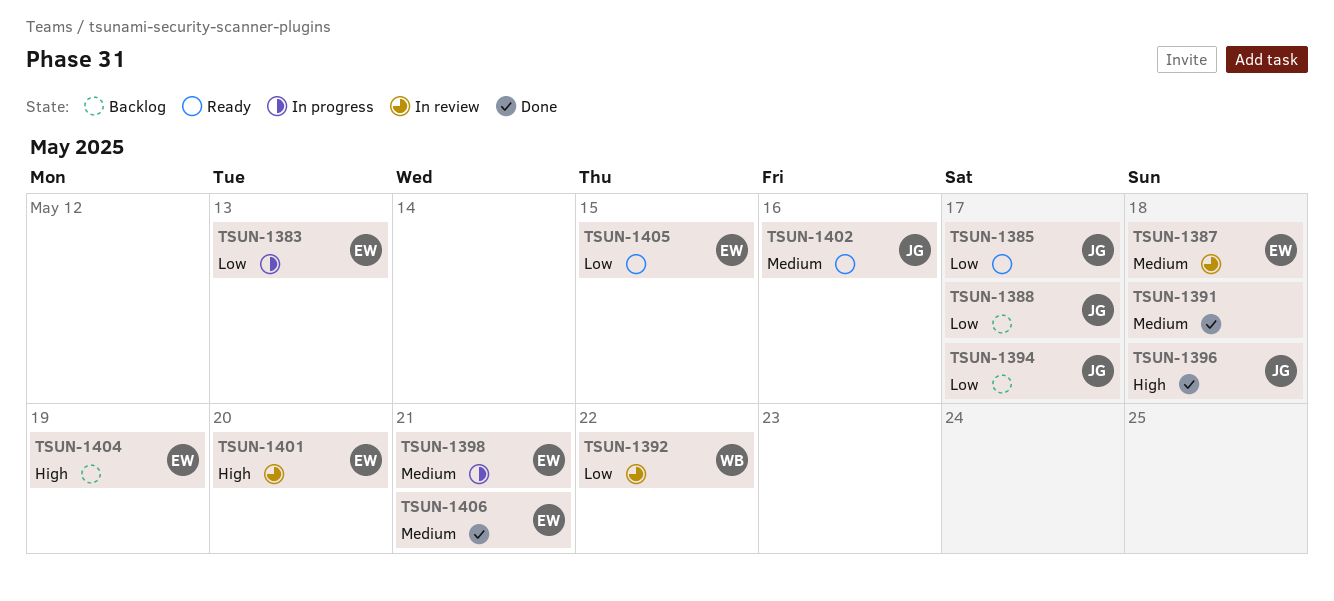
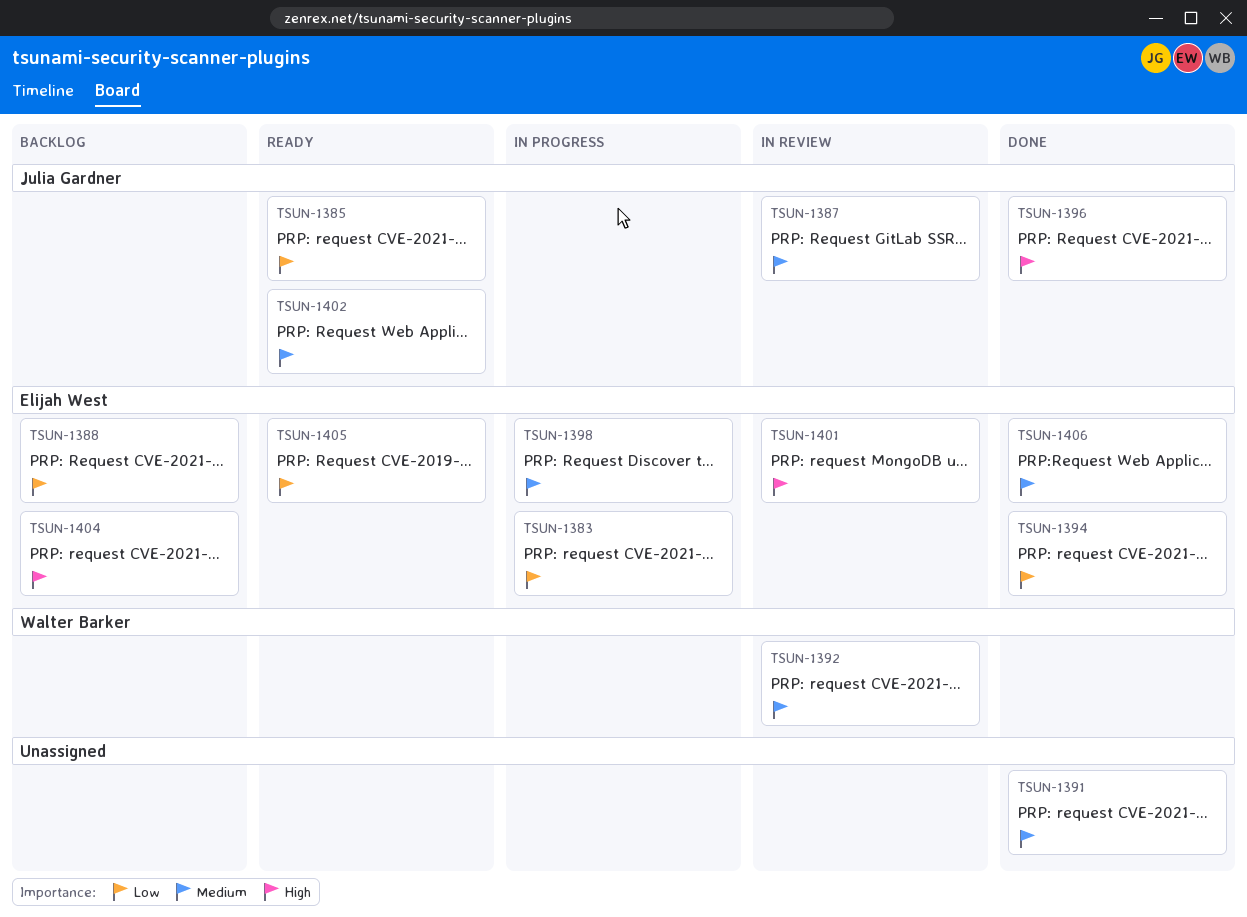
TSUN-1387, owner: Elijah West -> Julia Gardner
TSUN-1388, owner: Julia Gardner -> Elijah West
TSUN-1392, priority: Low -> Medium
TSUN-1394, status: Backlog -> Done
TSUN-1394, owner: Julia Gardner -> Elijah West

